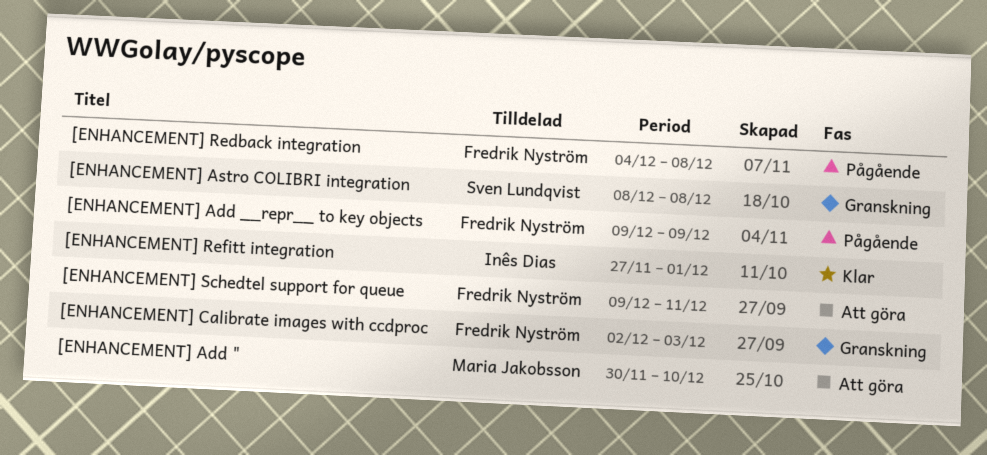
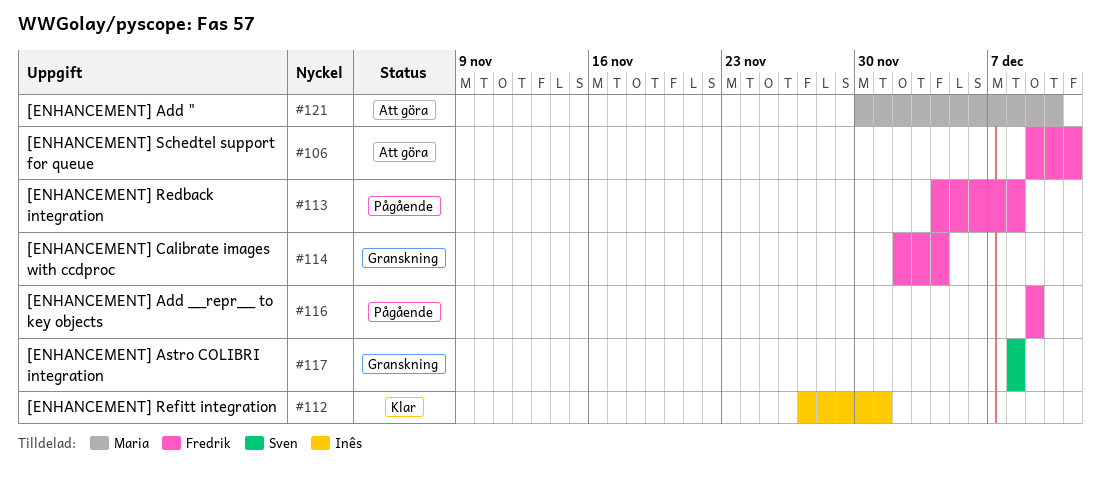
[ENHANCEMENT] Calibrate images with ccdproc, due: Dec 3 -> Dec 4

